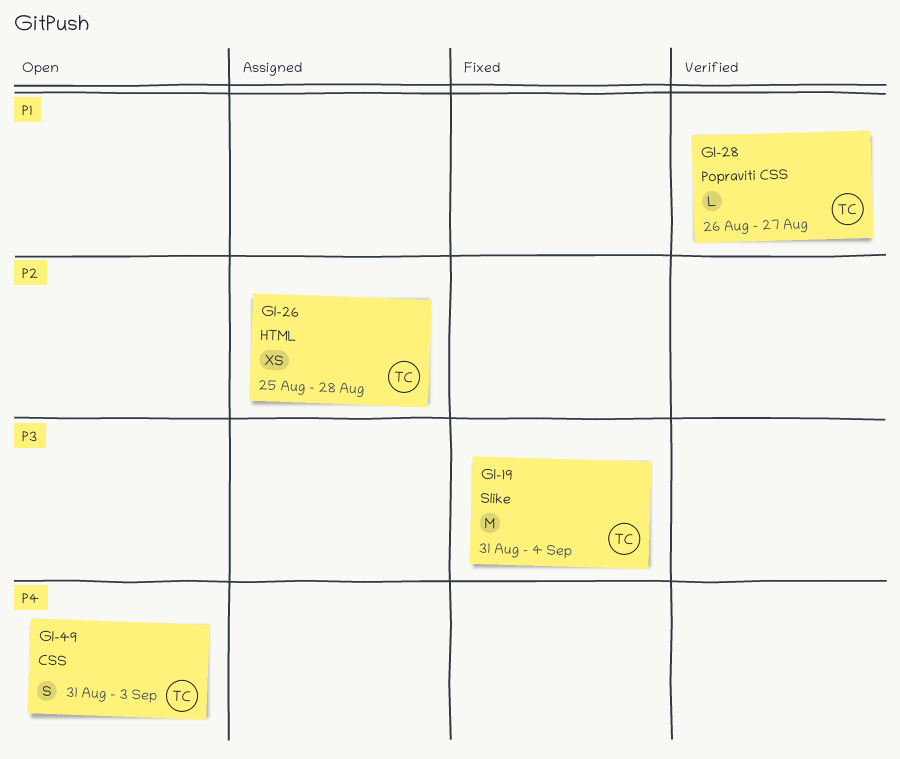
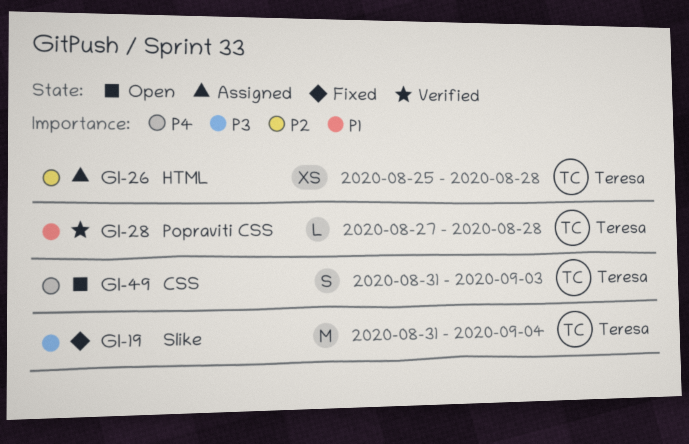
GI-28, start: Aug 26 -> Aug 27
GI-28, due: Aug 27 -> Aug 28

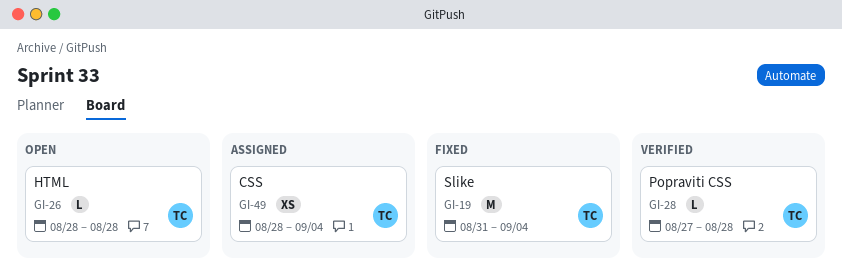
GI-26, status: Assigned -> Open
GI-26, estimate: XS -> L
GI-26, start: Aug 25 -> Aug 28
GI-49, status: Open -> Assigned
GI-49, estimate: S -> XS
GI-49, start: Aug 31 -> Aug 28
GI-49, due: Sep 3 -> Sep 4

